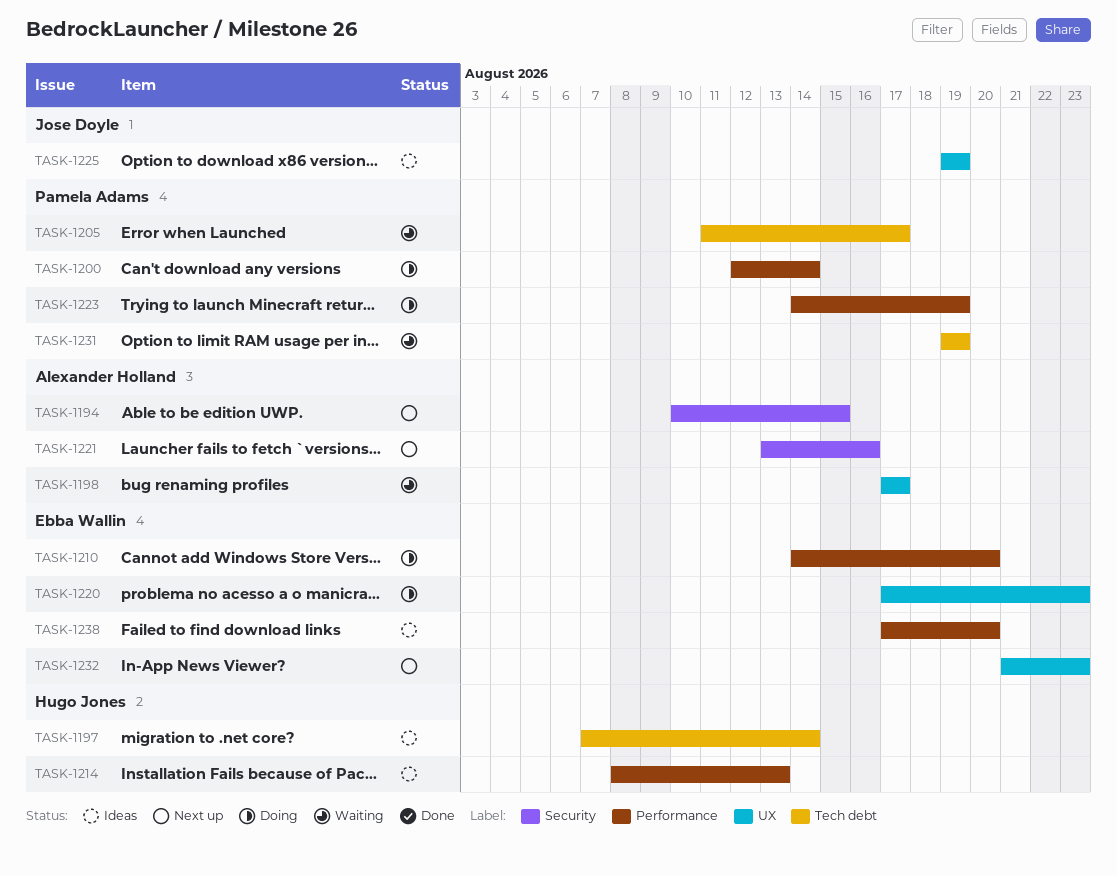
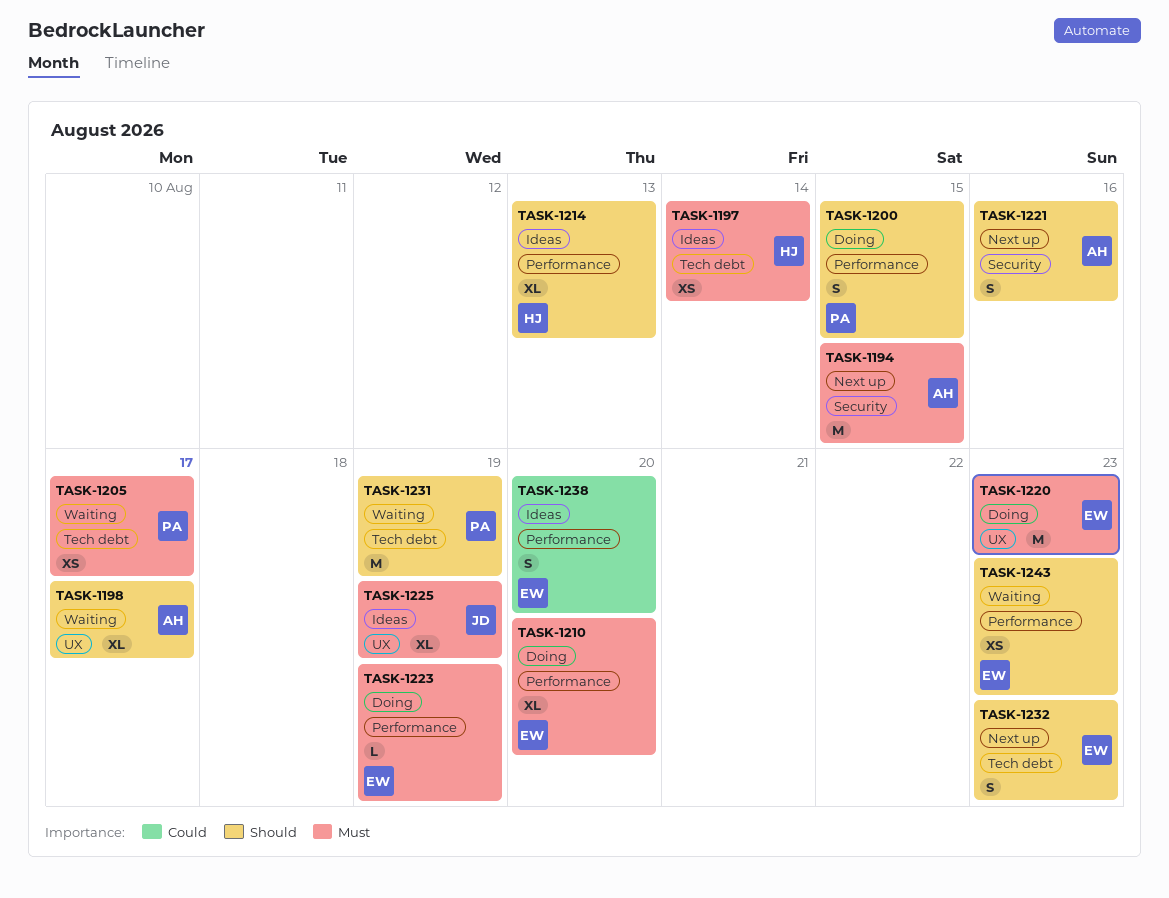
TASK-1200, due: Aug 14 -> Aug 15
TASK-1223, owner: Pamela Adams -> Ebba Wallin
TASK-1232, label: UX -> Tech debt
TASK-1243: none -> present

